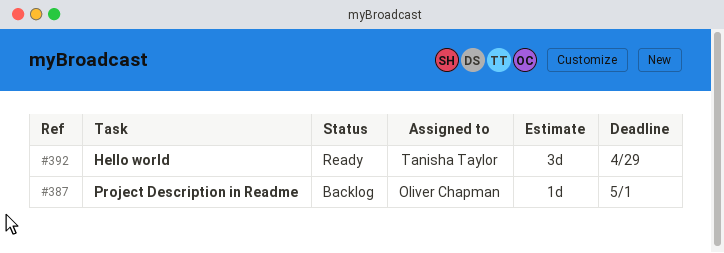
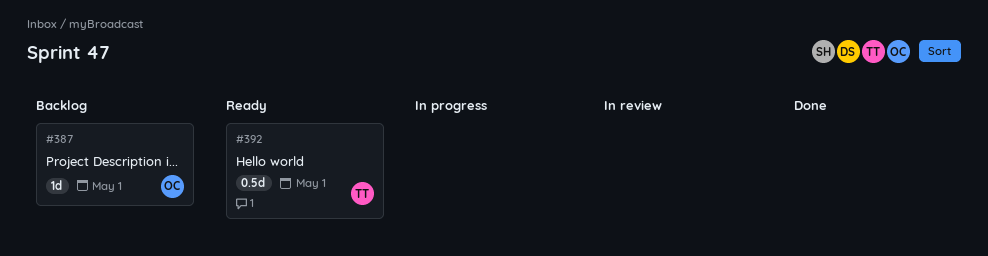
#392, estimate: 3d -> 0.5d
#392, due: Apr 29 -> May 1

